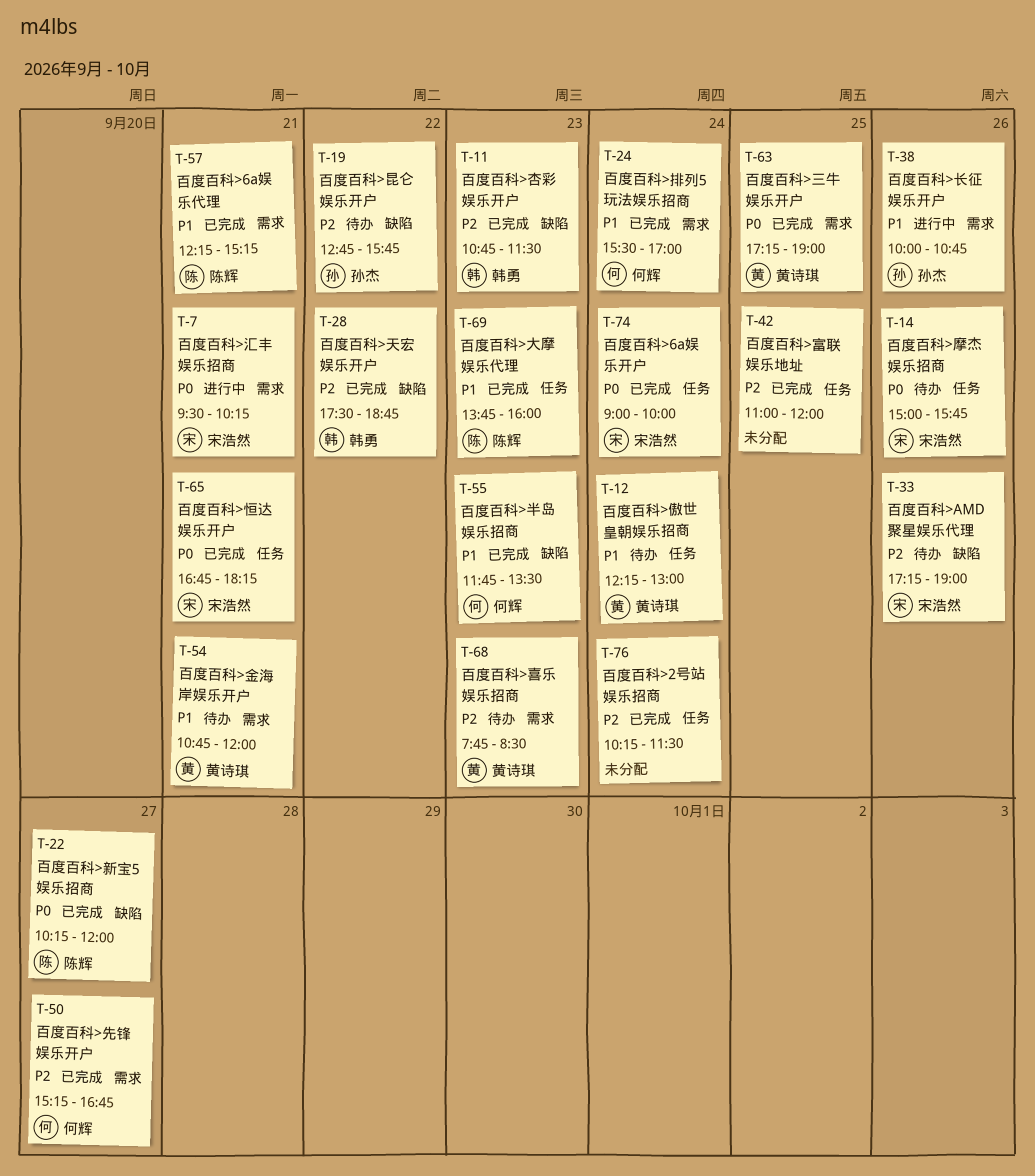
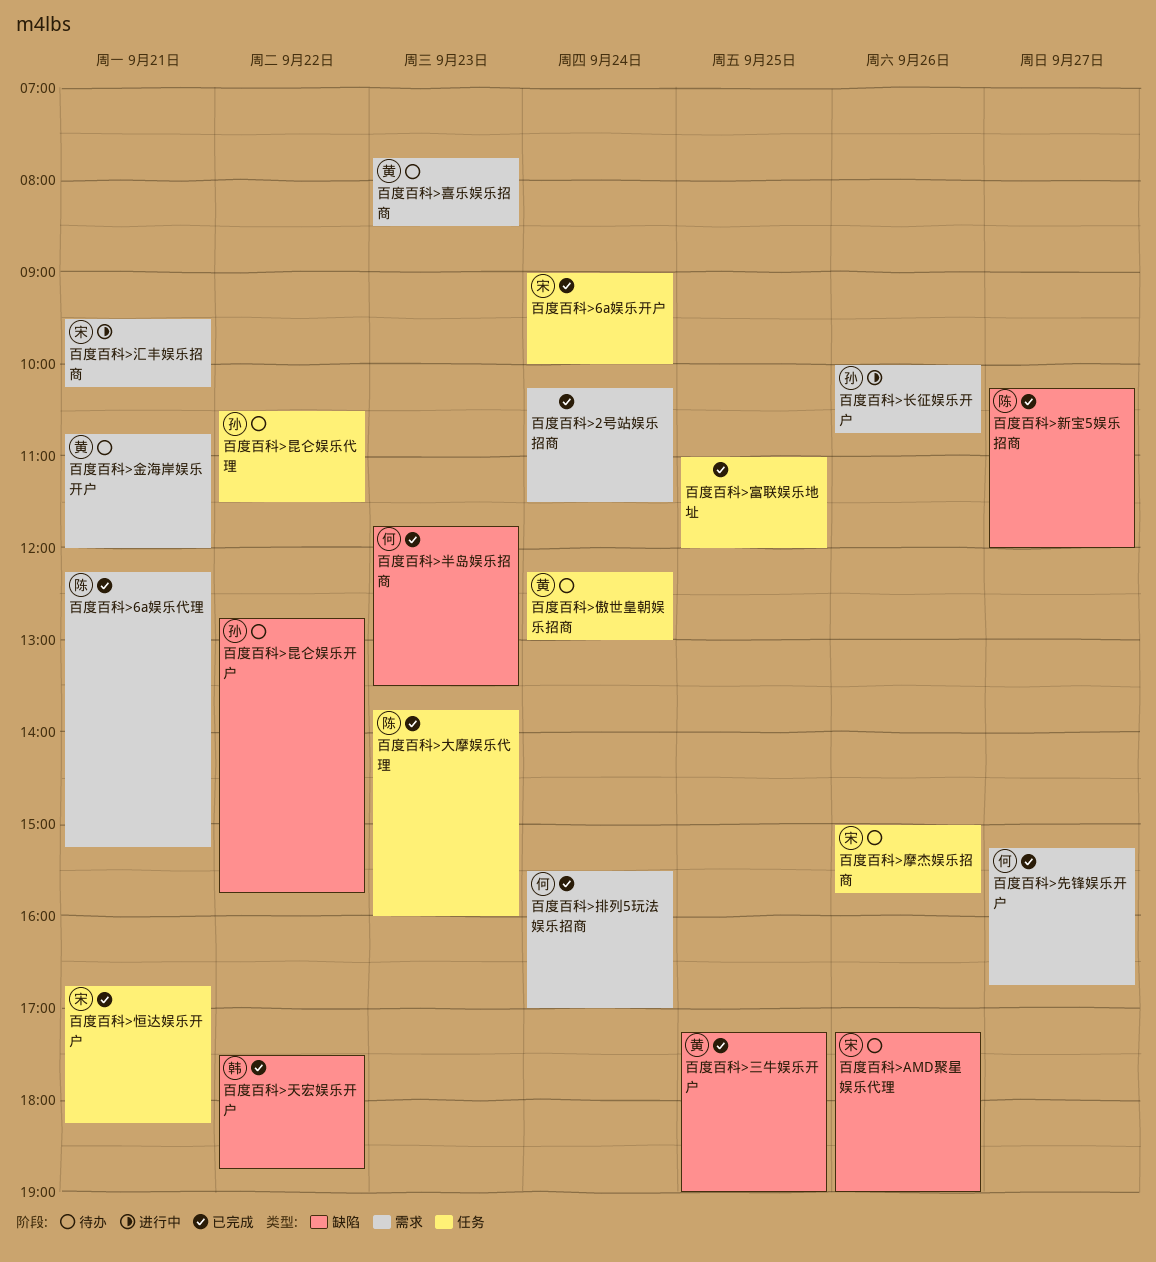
百度百科>2号站娱乐招商, label: 任务 -> 需求
百度百科>三牛娱乐开户, label: 需求 -> 缺陷
百度百科>昆仑娱乐代理: none -> present
百度百科>杏彩娱乐开户: present -> none

